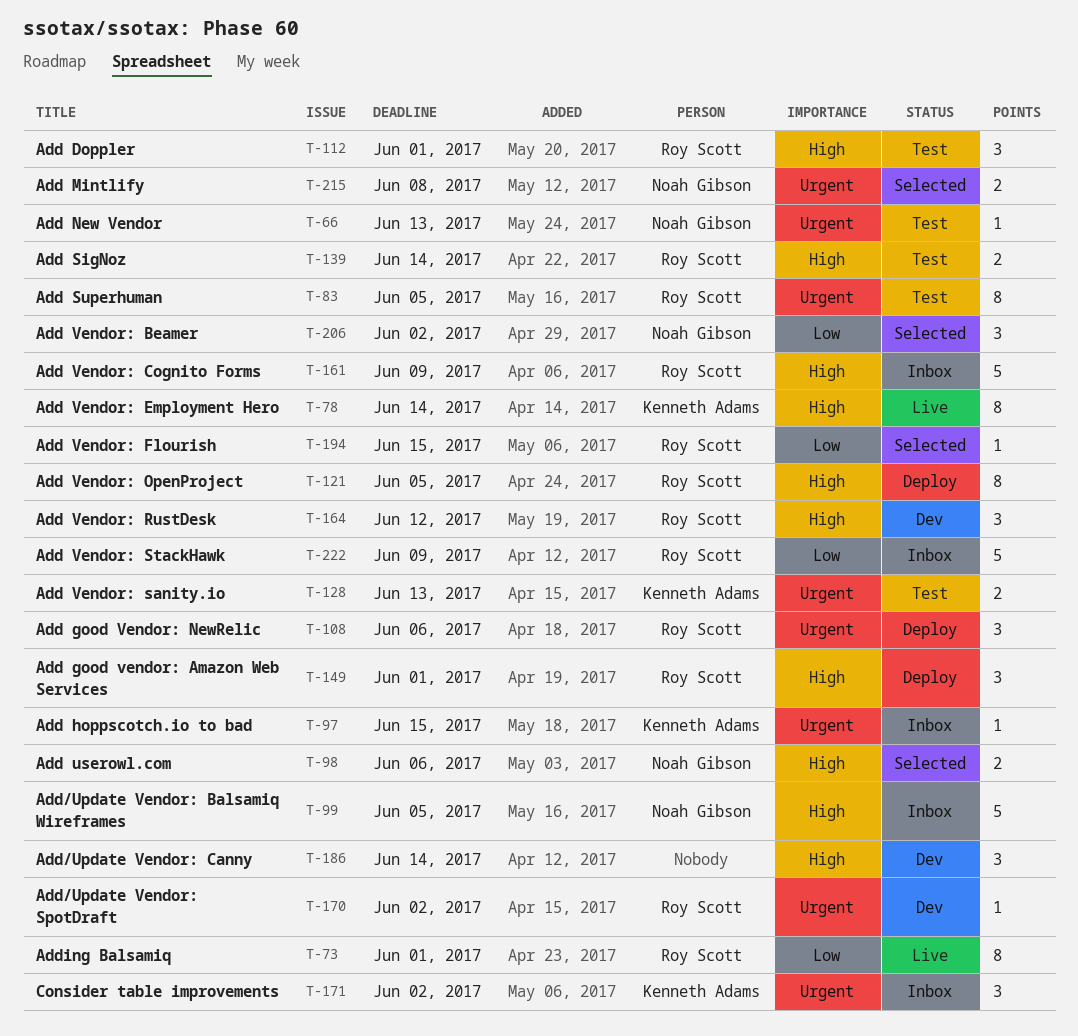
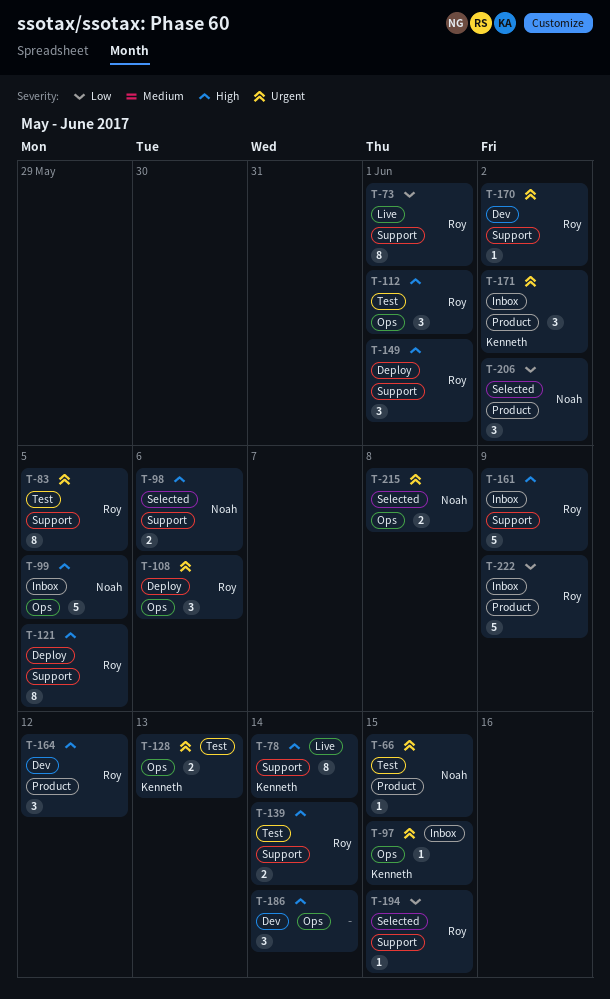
T-66, due: Jun 13 -> Jun 15

